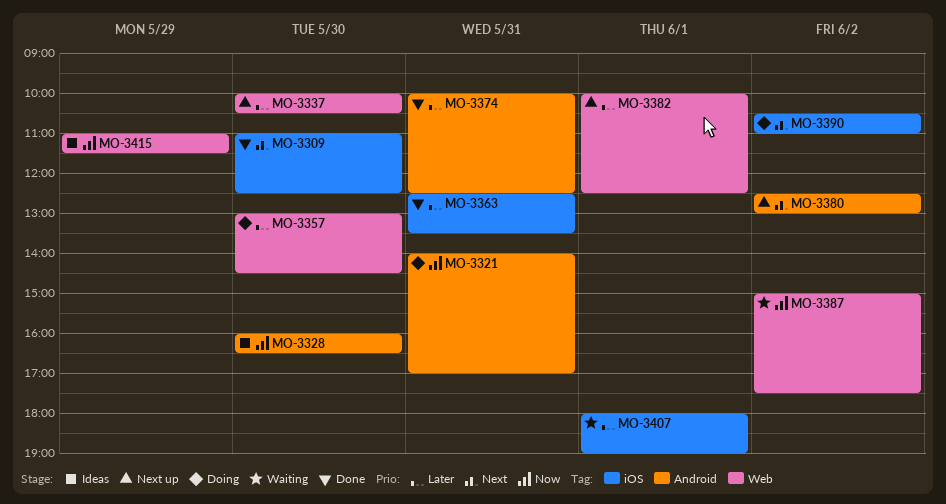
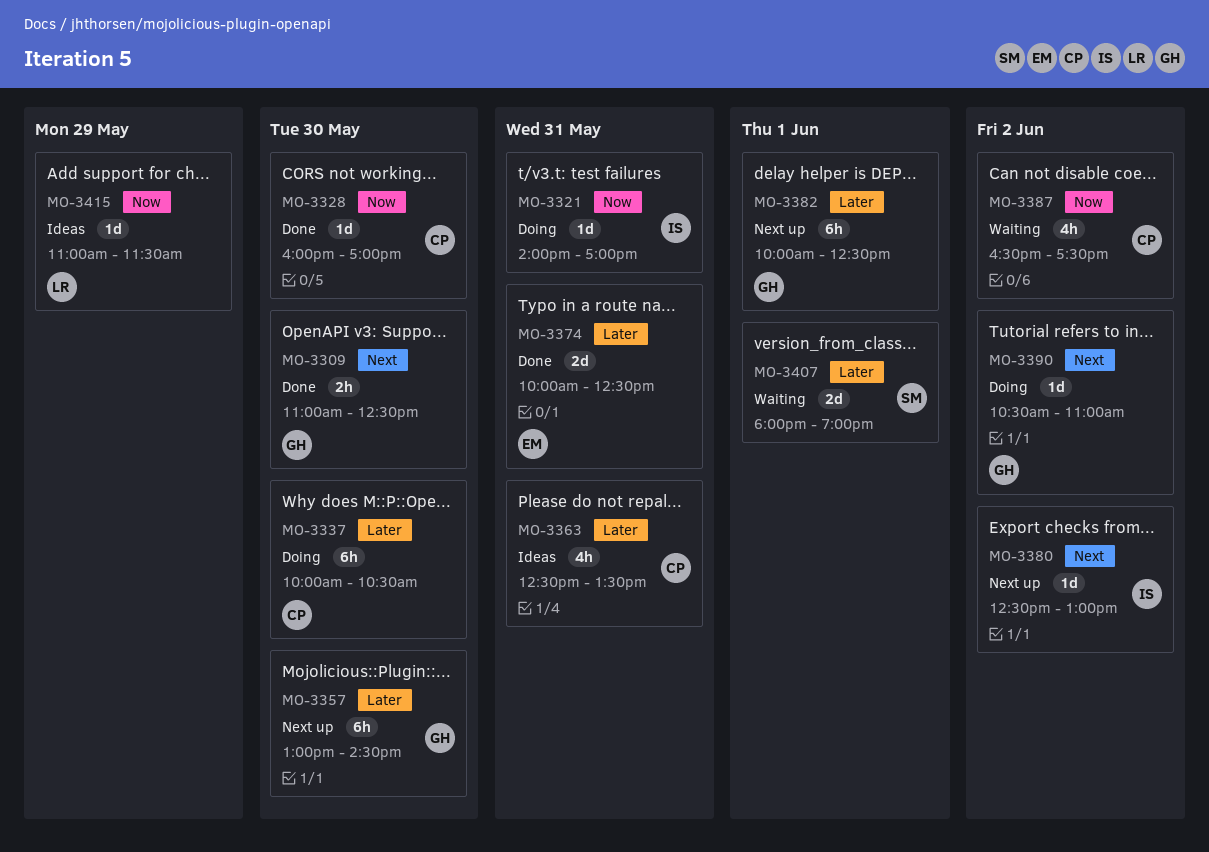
MO-3328, status: Ideas -> Done
MO-3328, ends: 16:30 -> 17:00
MO-3337, status: Next up -> Doing
MO-3357, status: Doing -> Next up
MO-3363, status: Done -> Ideas
MO-3387, begins: 15:00 -> 16:30

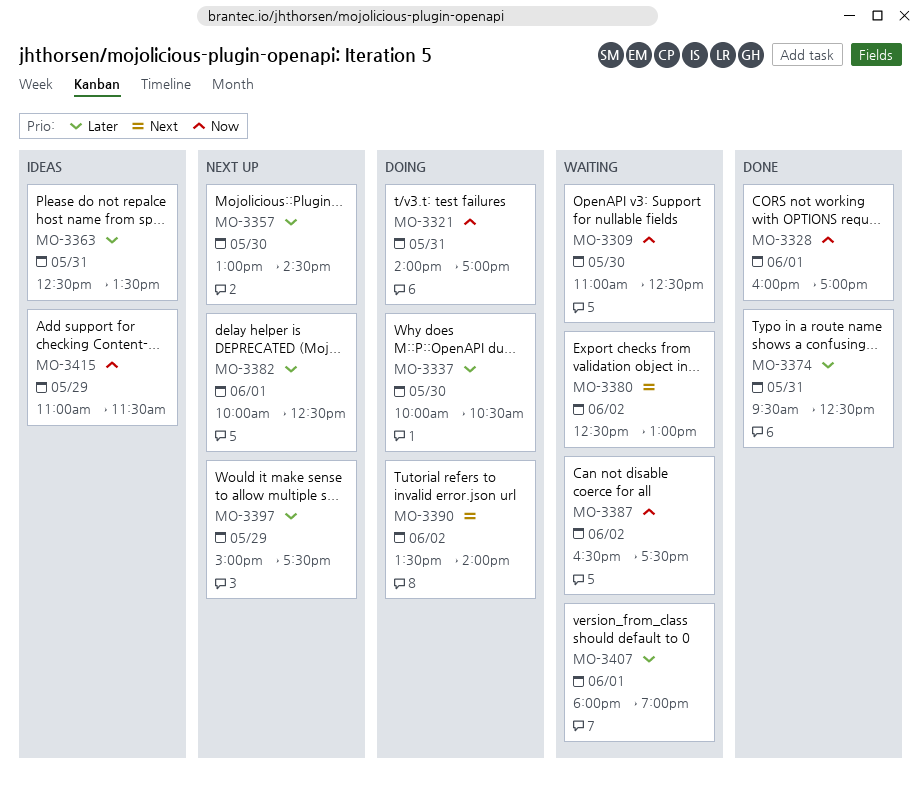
MO-3309, status: Done -> Waiting
MO-3309, priority: Next -> Now
MO-3328, day: May 30 -> Jun 1
MO-3374, begins: 10:00 -> 09:30
MO-3380, status: Next up -> Waiting
MO-3390, begins: 10:30 -> 13:30
MO-3390, ends: 11:00 -> 14:00
MO-3397: none -> present

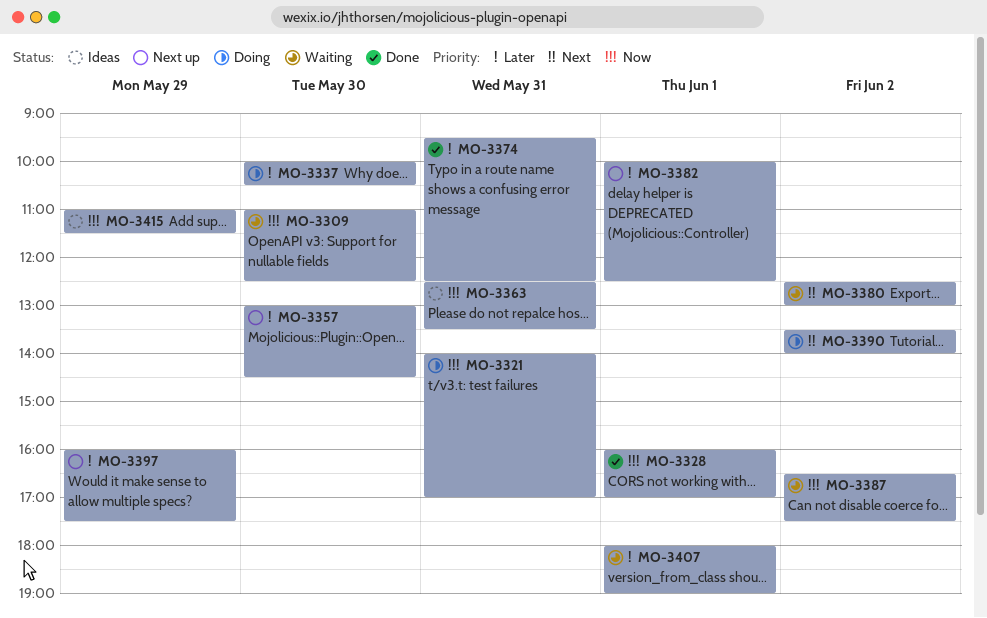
MO-3363, priority: Later -> Now
MO-3397, begins: 15:00 -> 16:00

